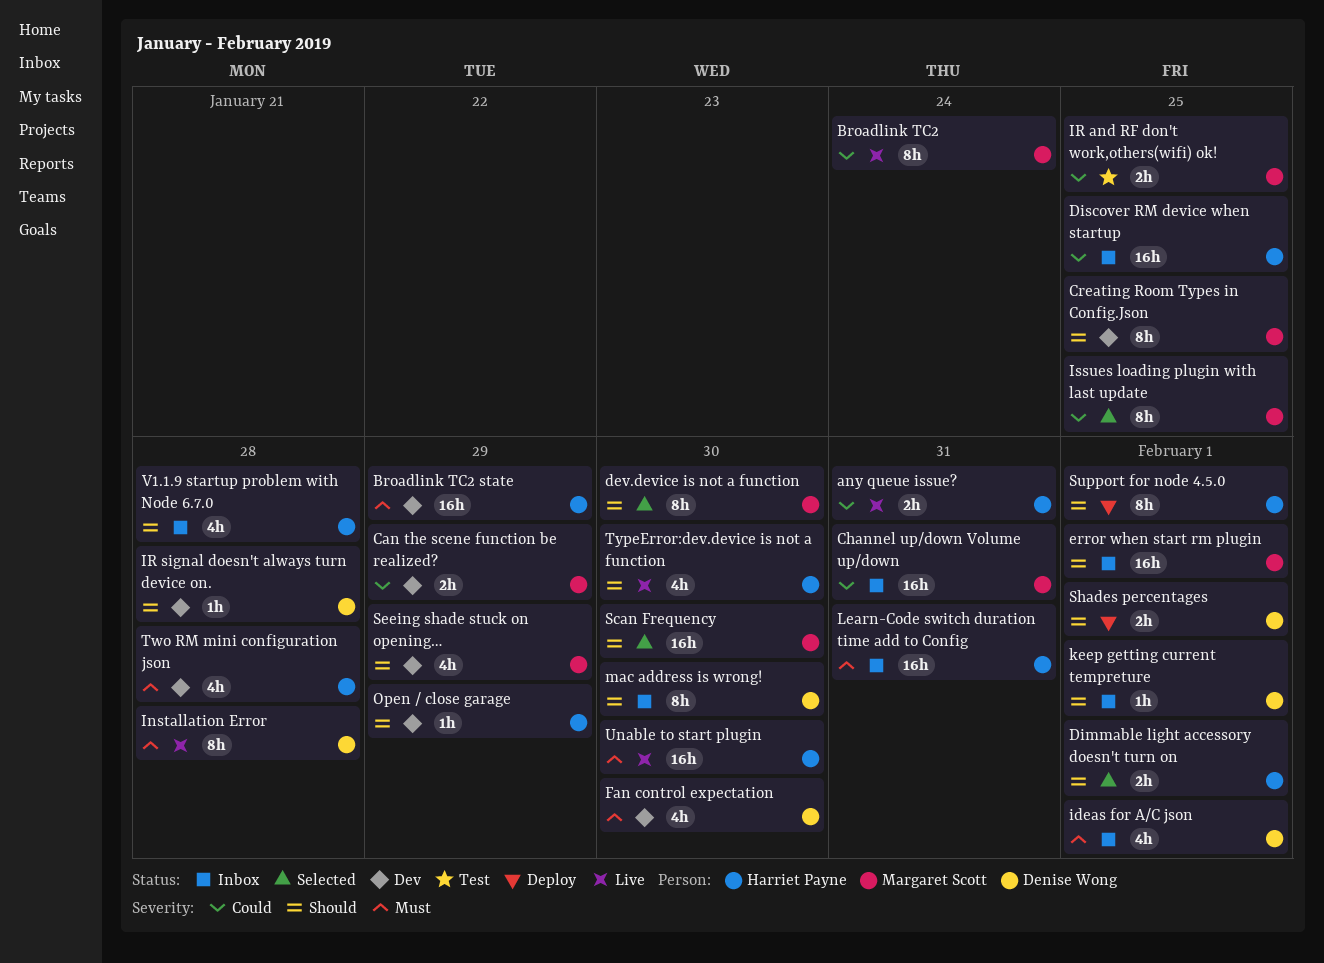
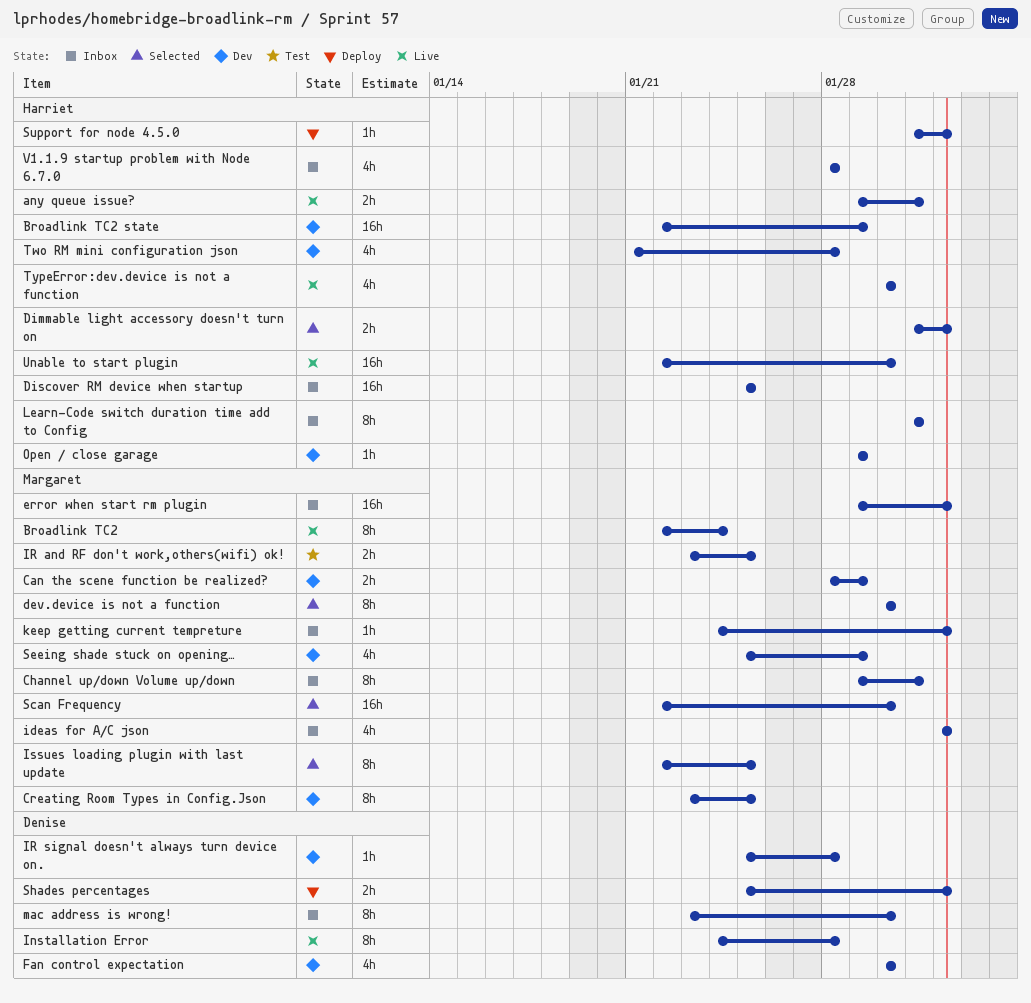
Channel up/down Volume up/down, estimate: 16h -> 8h
ideas for A/C json, owner: Denise Wong -> Margaret Scott
keep getting current tempreture, owner: Denise Wong -> Margaret Scott
Learn-Code switch duration time add to Config, estimate: 16h -> 8h
Support for node 4.5.0, estimate: 8h -> 1h

